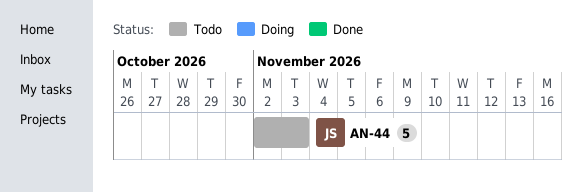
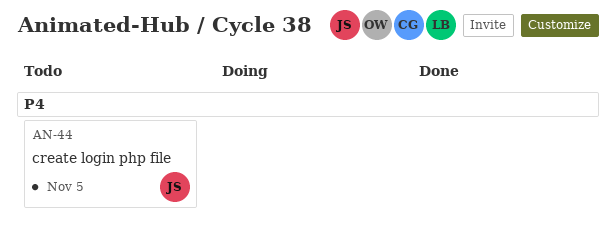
AN-44, estimate: 5 -> 1
AN-44, due: Nov 3 -> Nov 5

